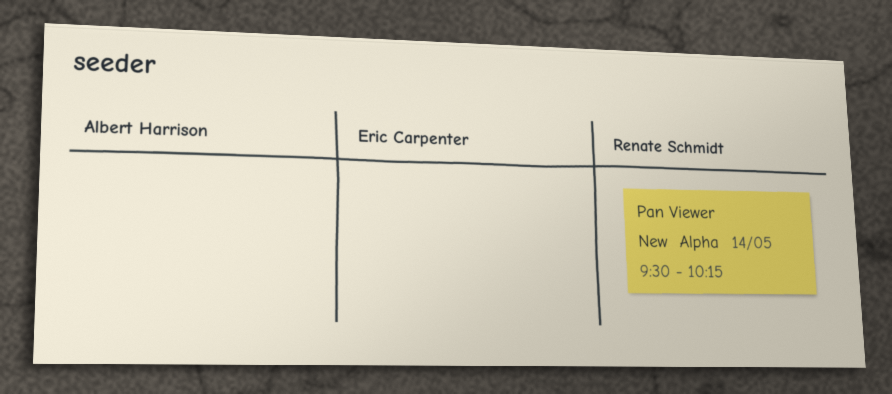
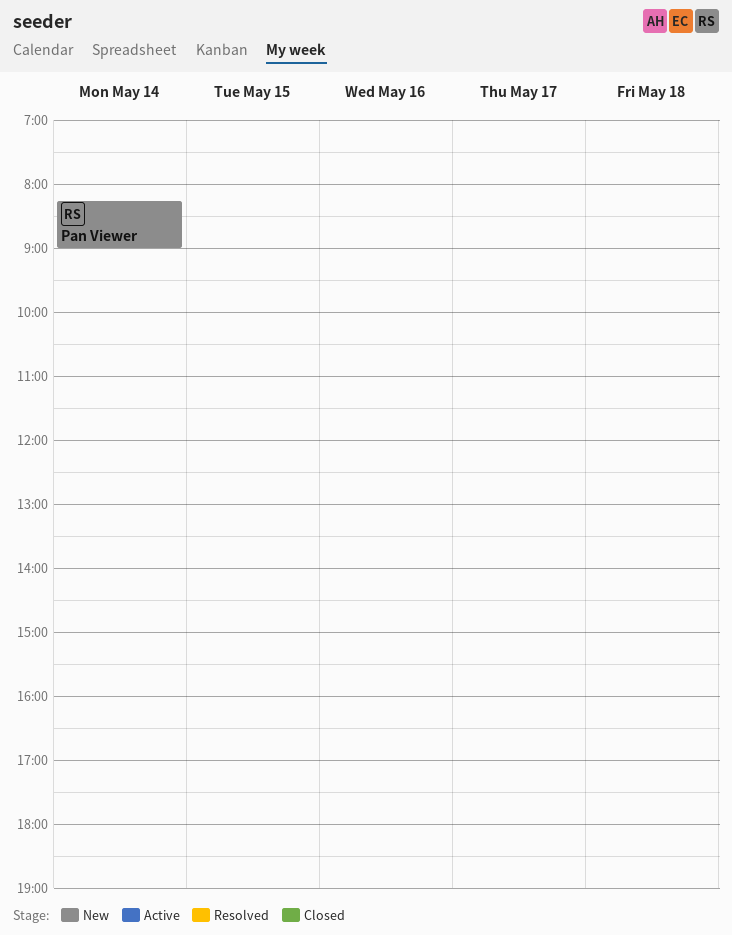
Pan Viewer, begins: 09:30 -> 08:15
Pan Viewer, ends: 10:15 -> 09:00

